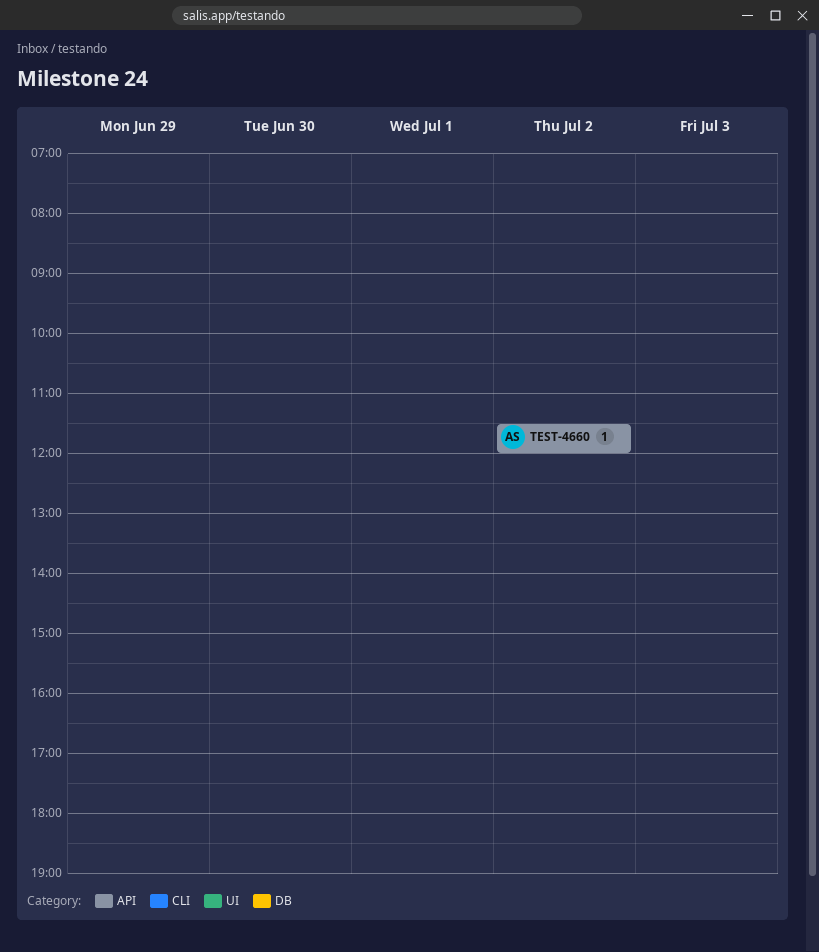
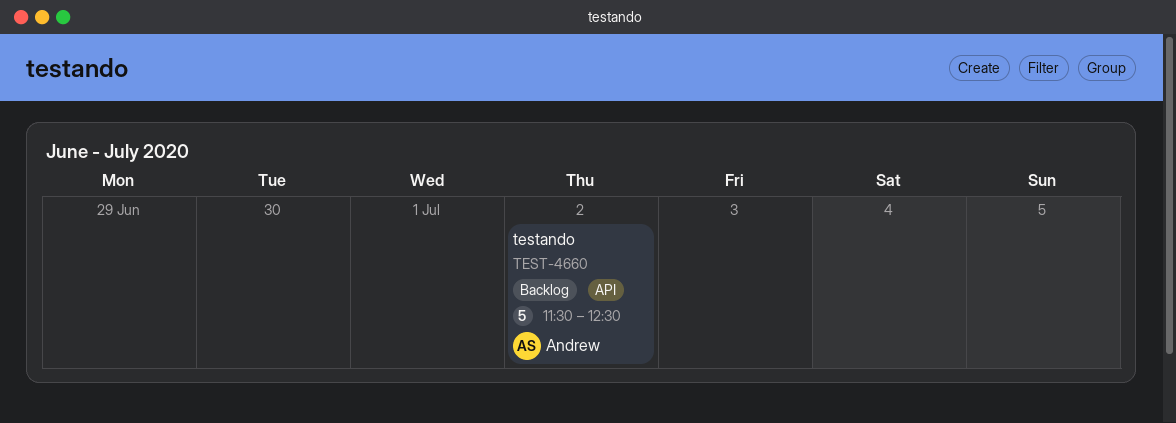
TEST-4660, estimate: 1 -> 5
TEST-4660, ends: 12:00 -> 12:30

